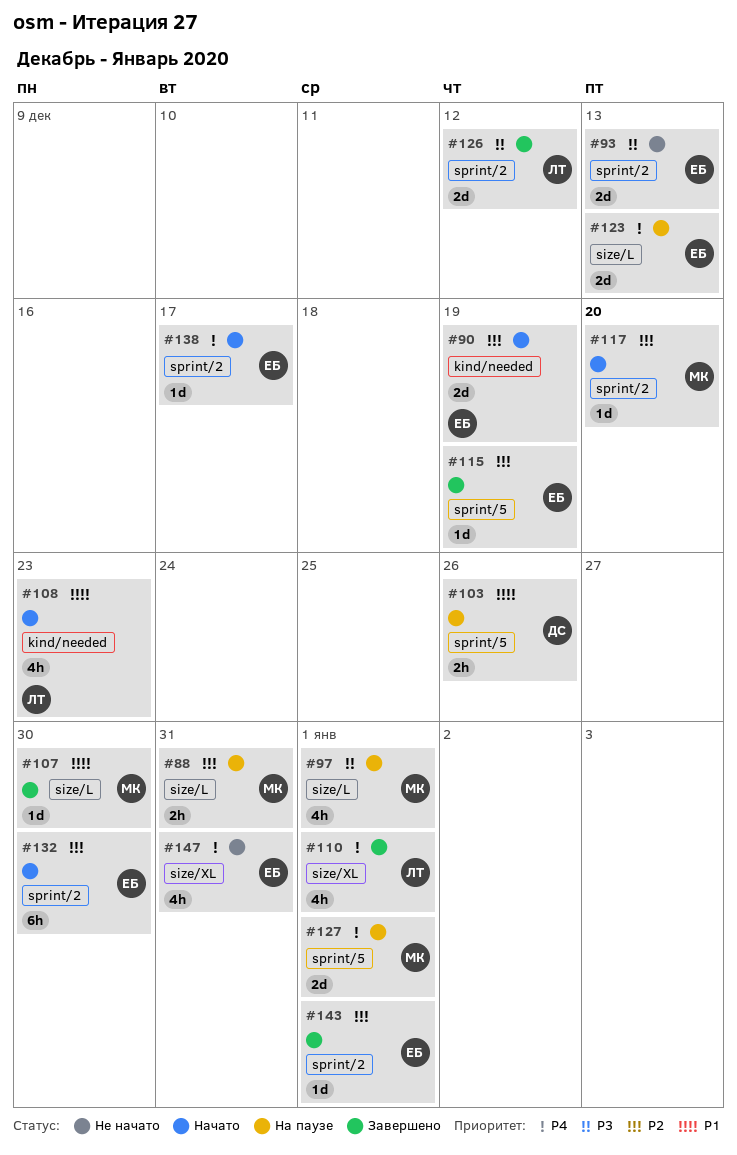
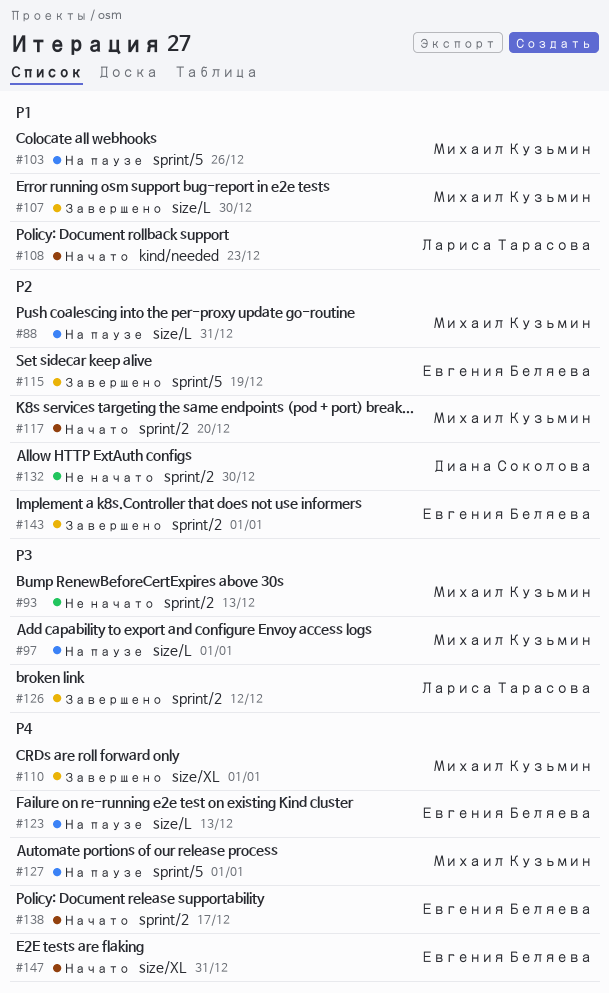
#90: present -> none
#93, owner: Евгения Беляева -> Михаил Кузьмин
#103, owner: Диана Соколова -> Михаил Кузьмин
#110, owner: Лариса Тарасова -> Михаил Кузьмин
#132, status: Начато -> Не начато
#132, owner: Евгения Беляева -> Диана Соколова
#147, status: Не начато -> Начато

